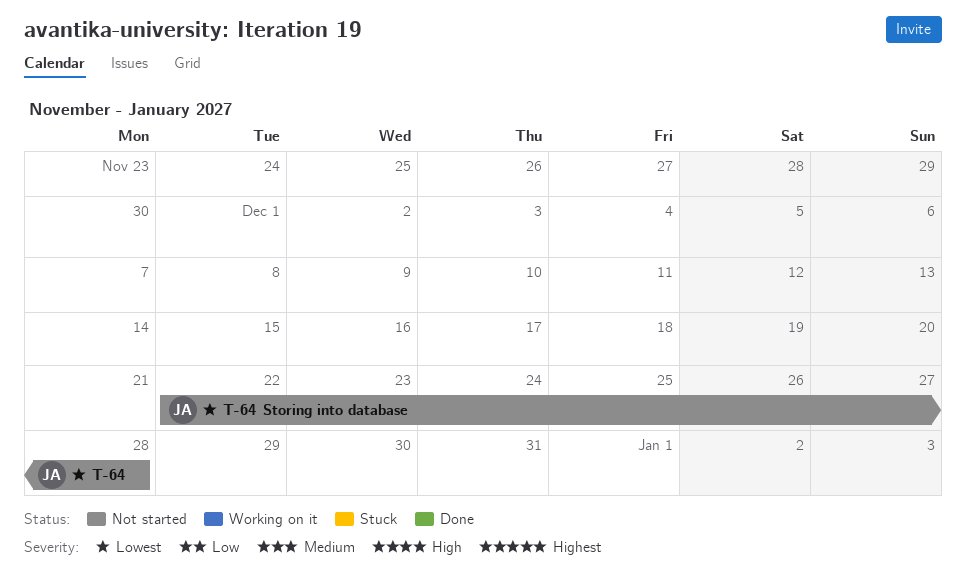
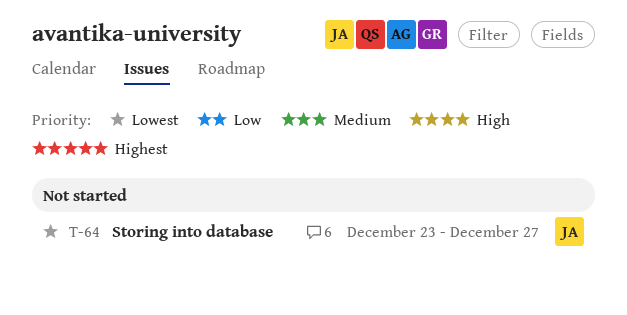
T-64, start: Dec 22 -> Dec 23
T-64, due: Dec 28 -> Dec 27

